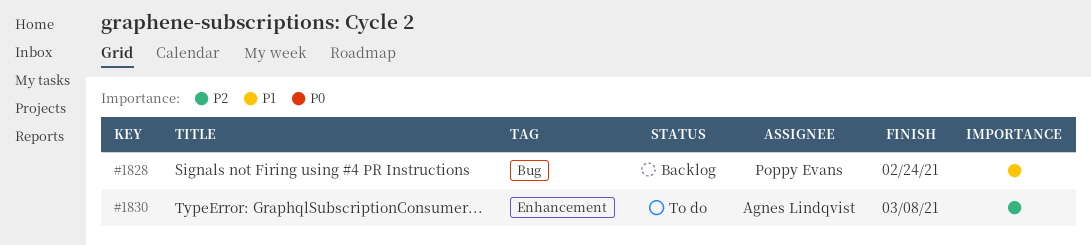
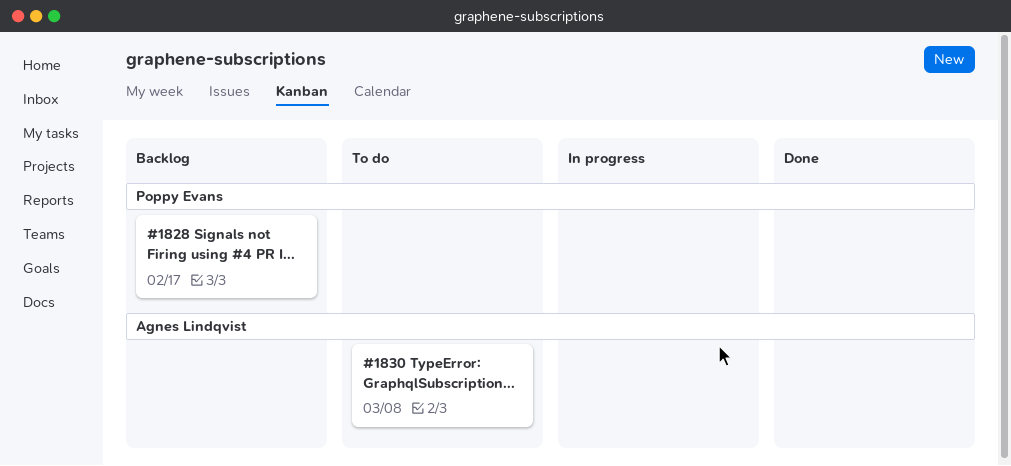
#1828, due: Feb 24 -> Feb 17

